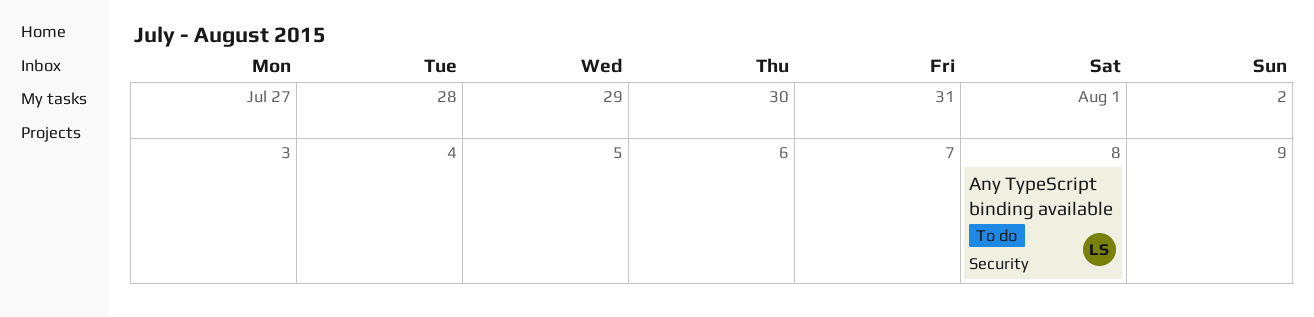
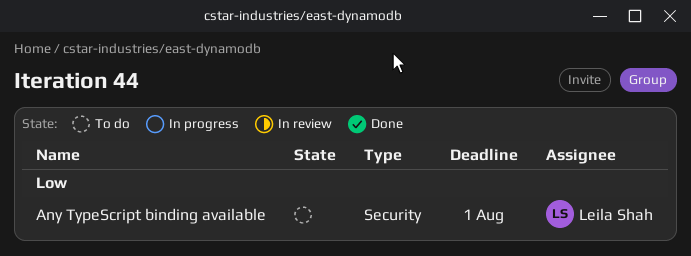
Any TypeScript binding available, due: Aug 8 -> Aug 1

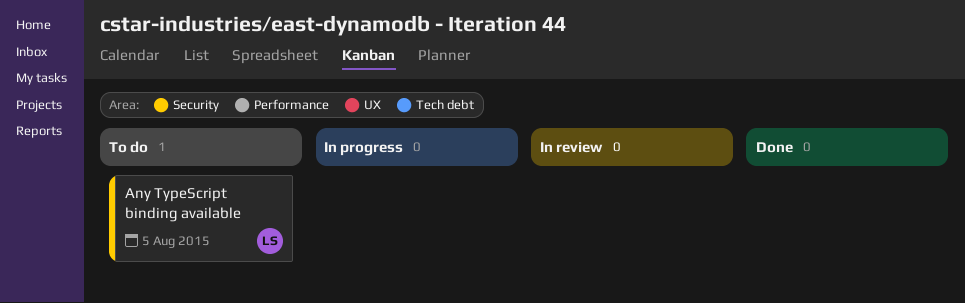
Any TypeScript binding available, due: Aug 1 -> Aug 5

